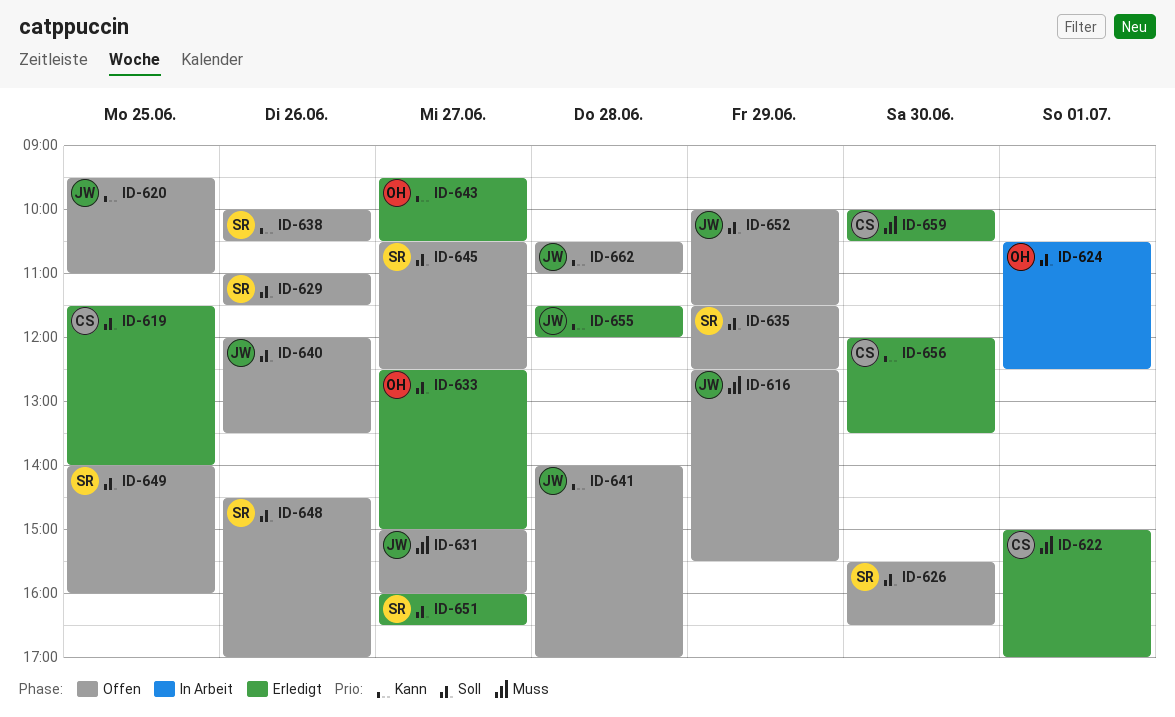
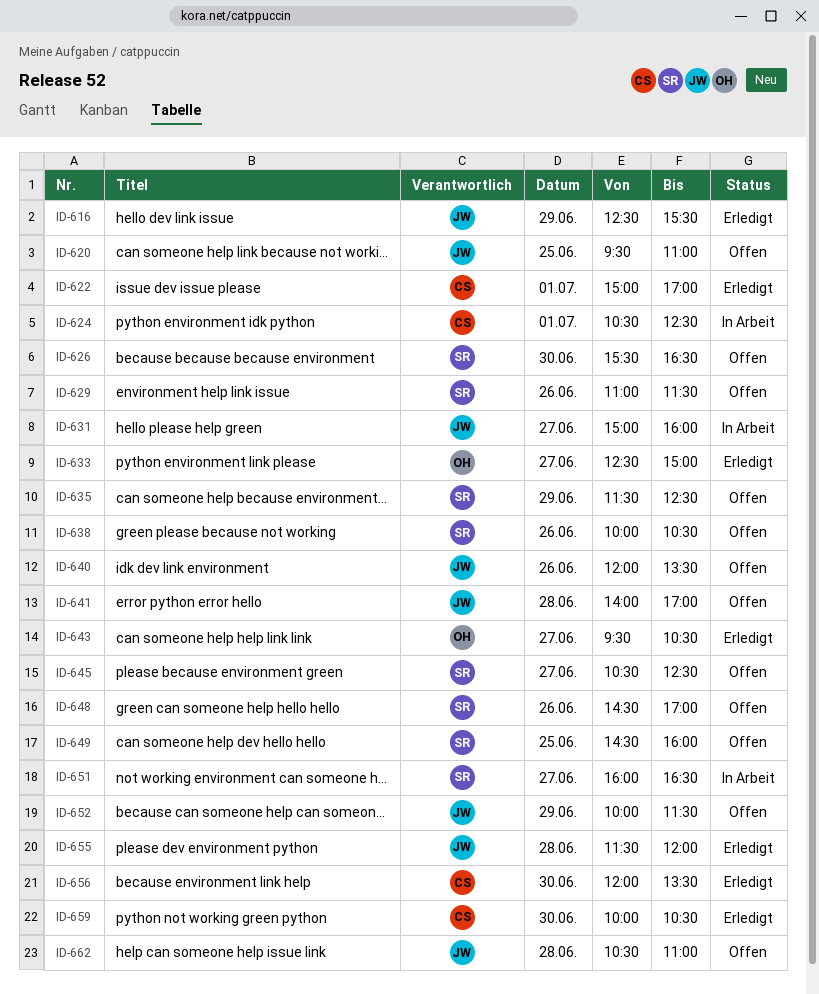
ID-616, status: Offen -> Erledigt
ID-619: present -> none
ID-624, owner: OH -> CS
ID-631, status: Offen -> In Arbeit
ID-649, begins: 14:00 -> 14:30
ID-651, status: Erledigt -> In Arbeit

